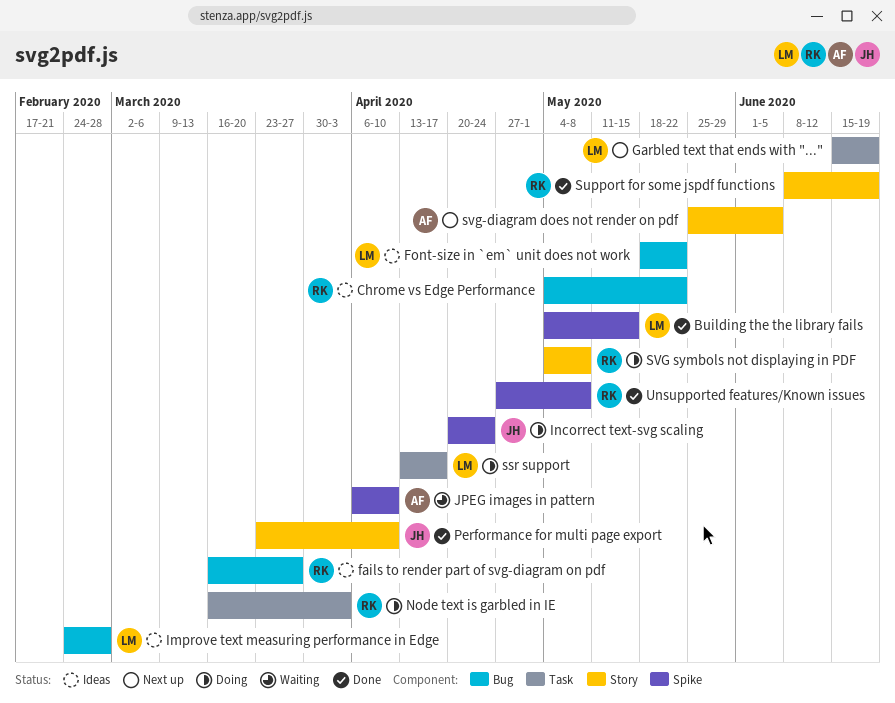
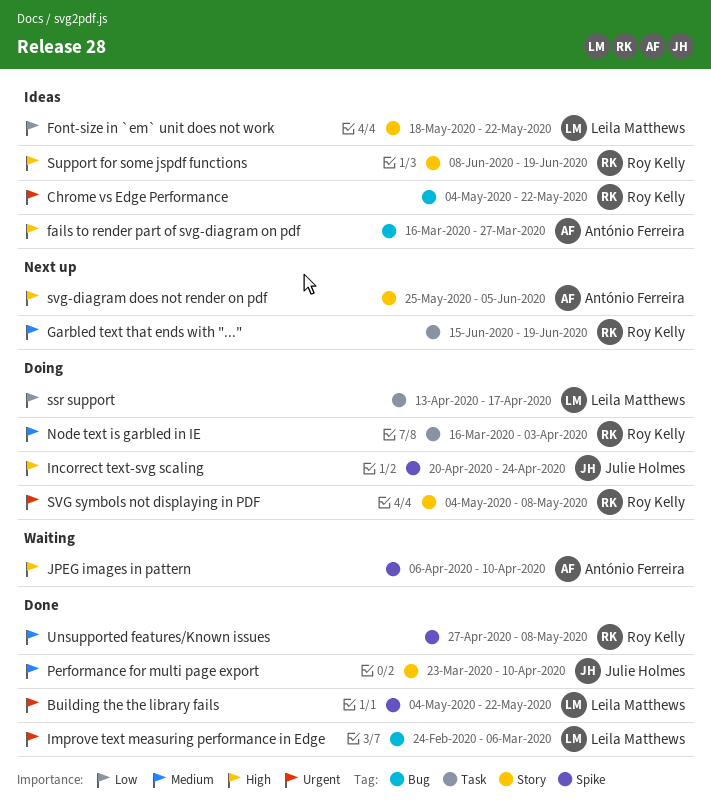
Building the the library fails, due: May 15 -> May 22
fails to render part of svg-diagram on pdf, owner: Roy Kelly -> António Ferreira
Font-size in `em` unit does not work, label: Bug -> Story
Garbled text that ends with "...", owner: Leila Matthews -> Roy Kelly
Improve text measuring performance in Edge, status: Ideas -> Done
Improve text measuring performance in Edge, due: Feb 28 -> Mar 6
Support for some jspdf functions, status: Done -> Ideas

